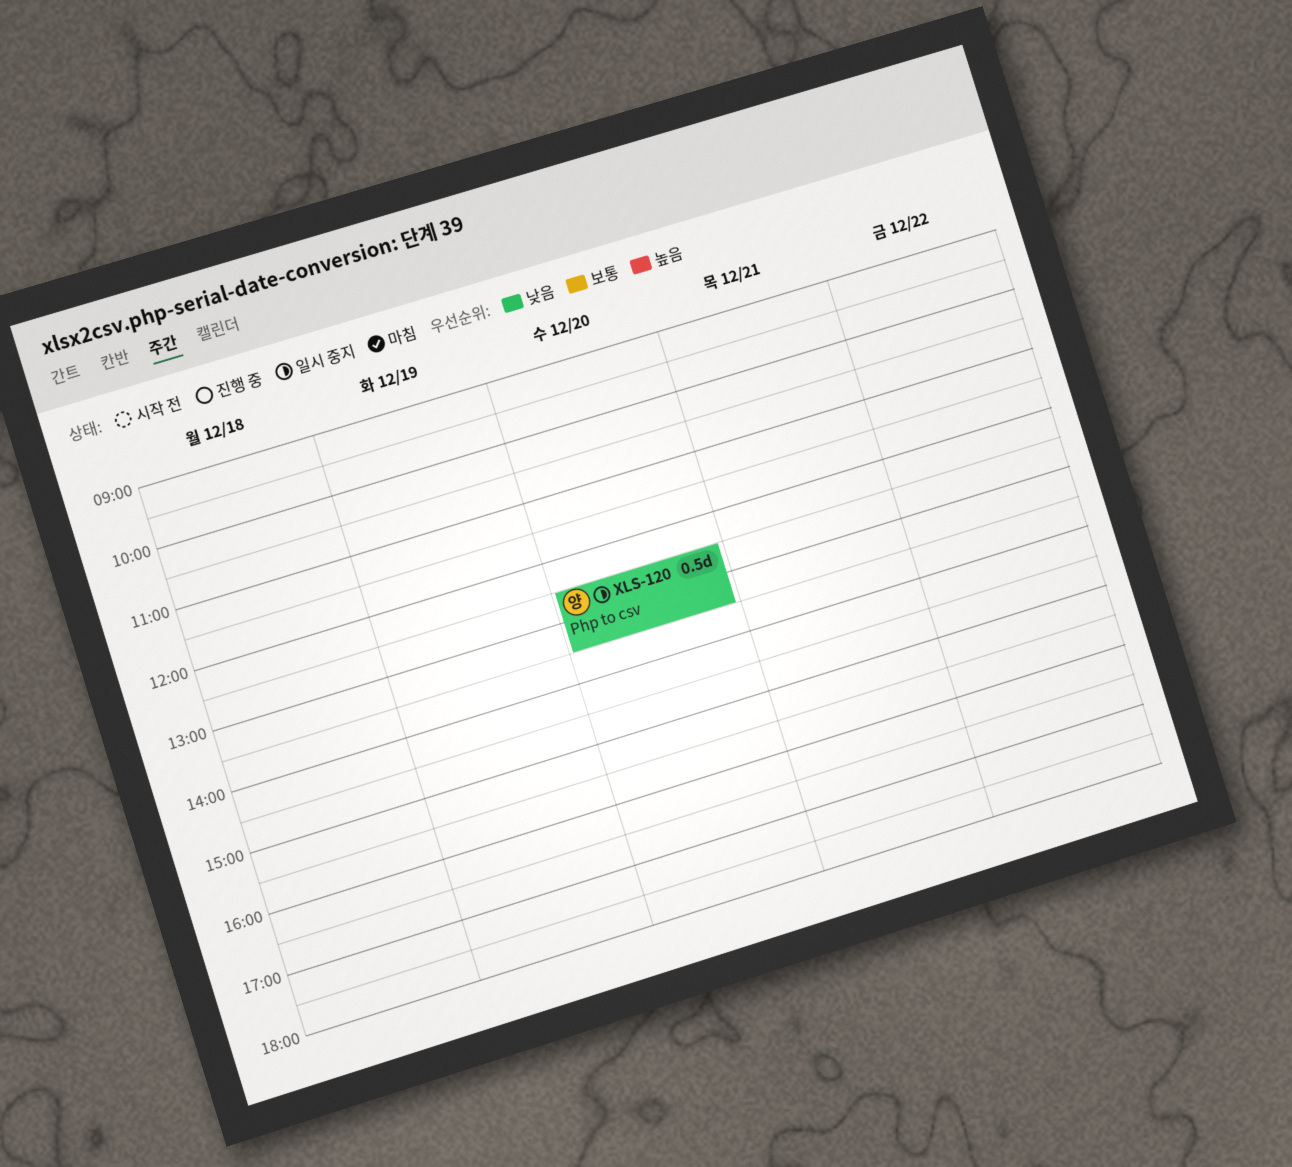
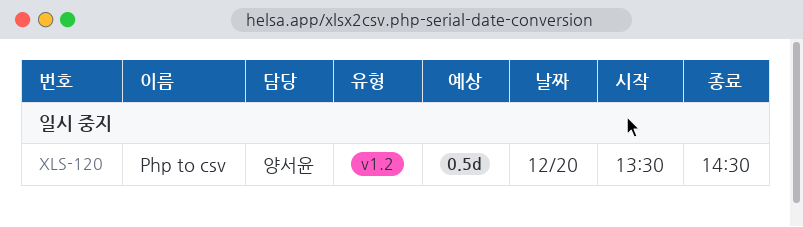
XLS-120, begins: 12:30 -> 13:30
XLS-120, ends: 13:30 -> 14:30

